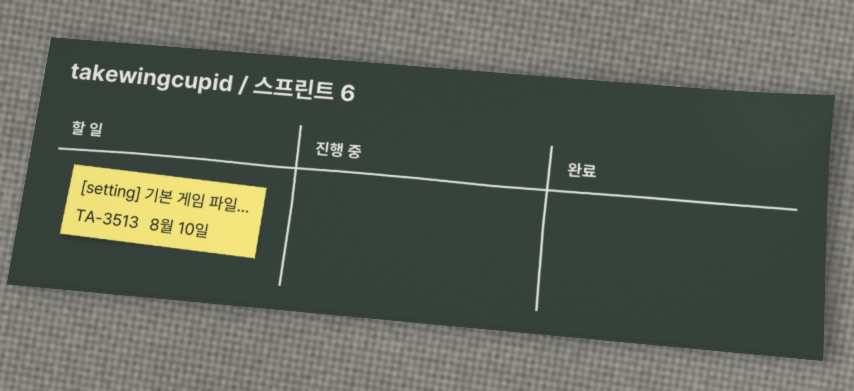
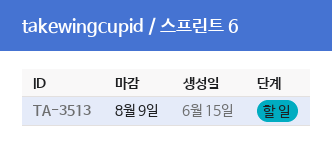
TA-3513, due: Aug 10 -> Aug 9

